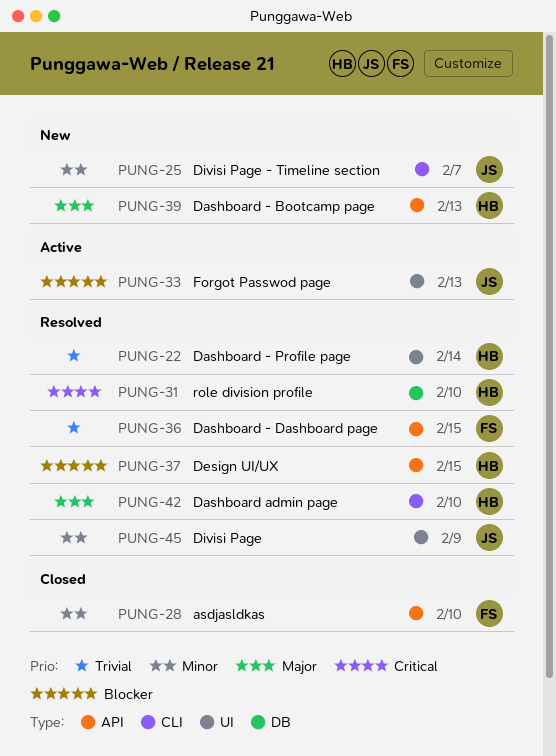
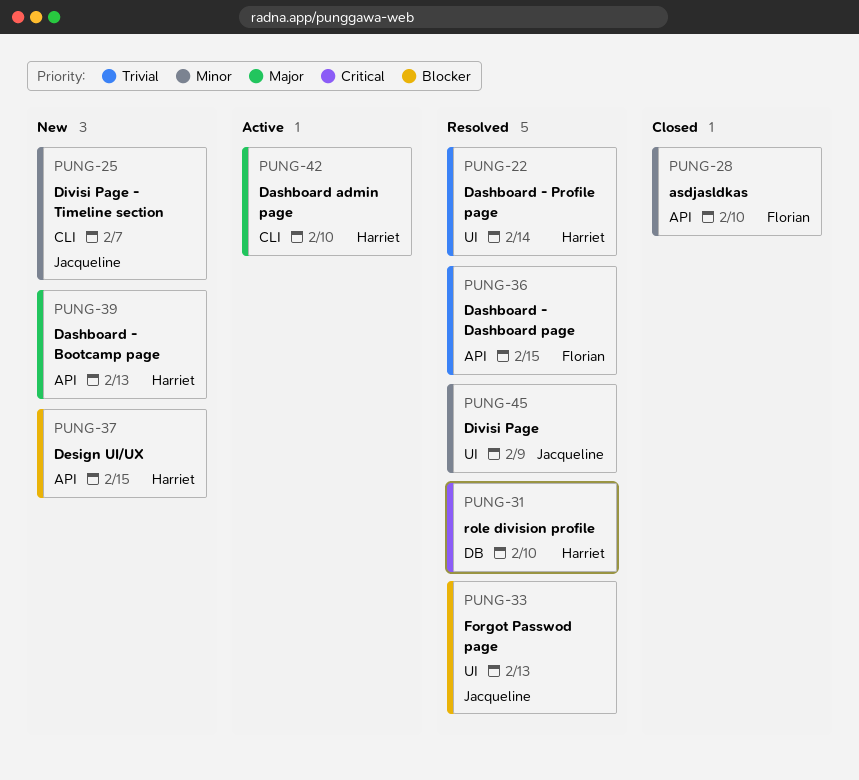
PUNG-33, status: Active -> Resolved
PUNG-37, status: Resolved -> New
PUNG-42, status: Resolved -> Active

